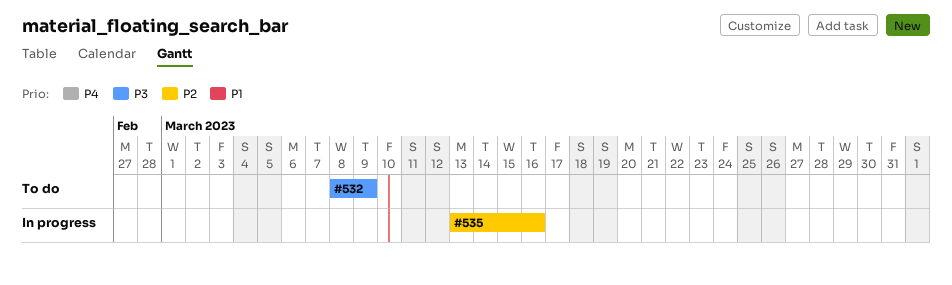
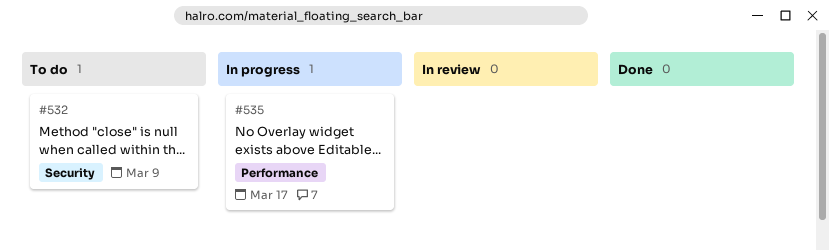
#535, due: Mar 16 -> Mar 17

